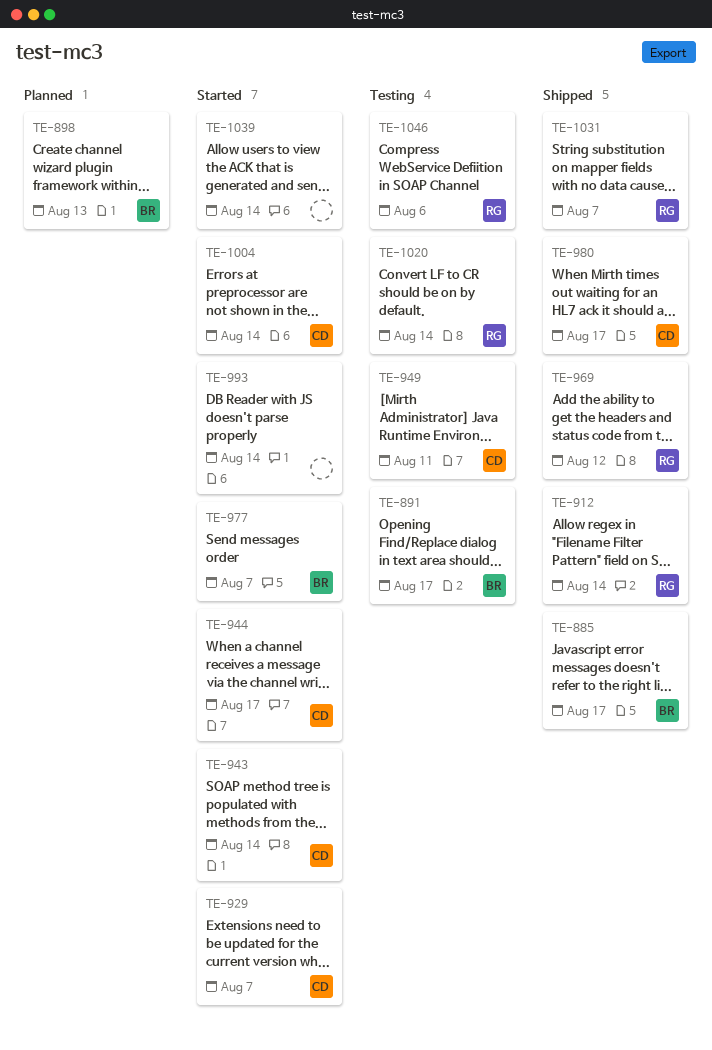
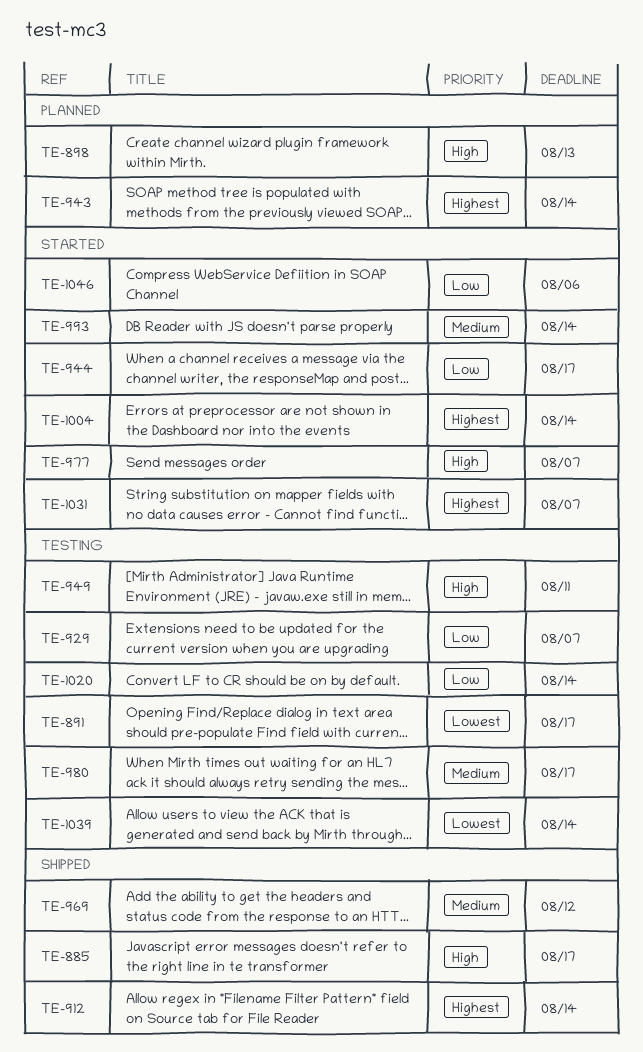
TE-929, status: Started -> Testing
TE-943, status: Started -> Planned
TE-980, status: Shipped -> Testing
TE-1031, status: Shipped -> Started
TE-1039, status: Started -> Testing
TE-1046, status: Testing -> Started

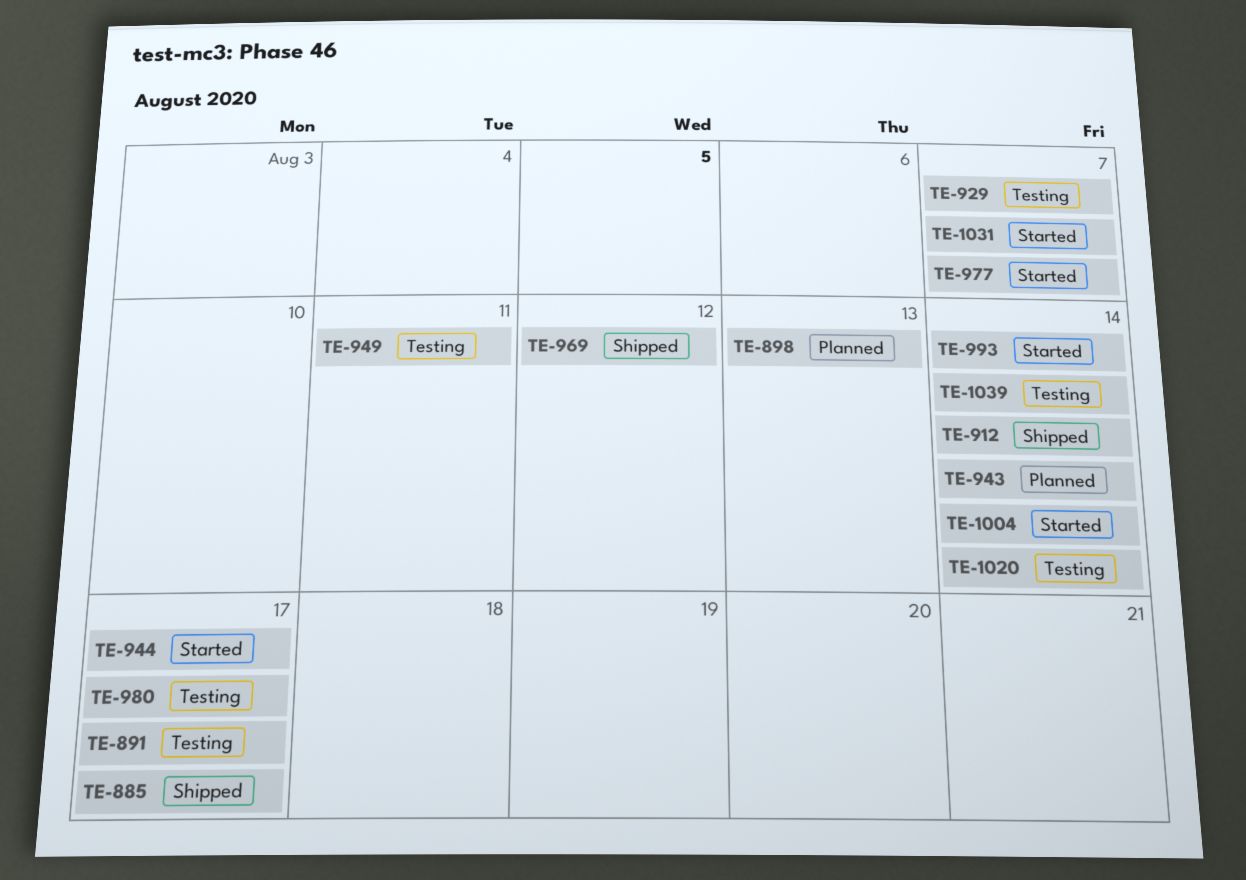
TE-1046: present -> none

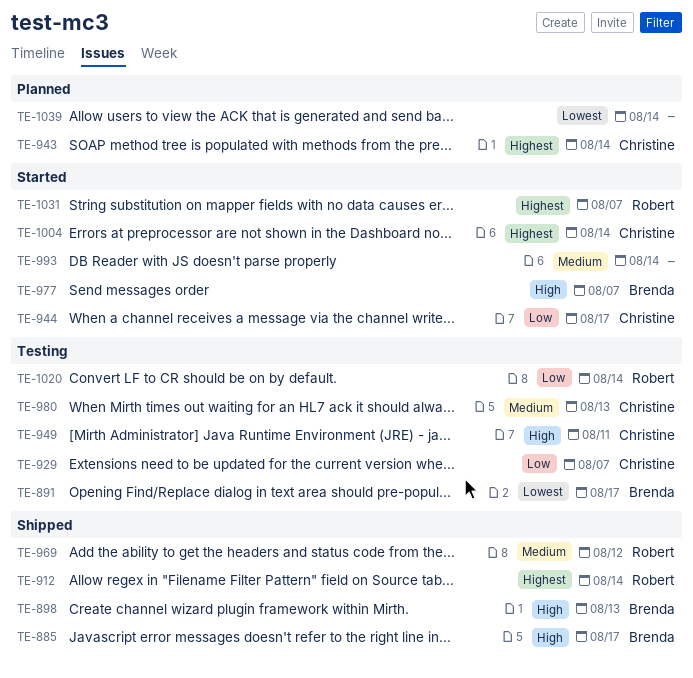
TE-898, status: Planned -> Shipped
TE-980, due: Aug 17 -> Aug 13
TE-1039, status: Testing -> Planned

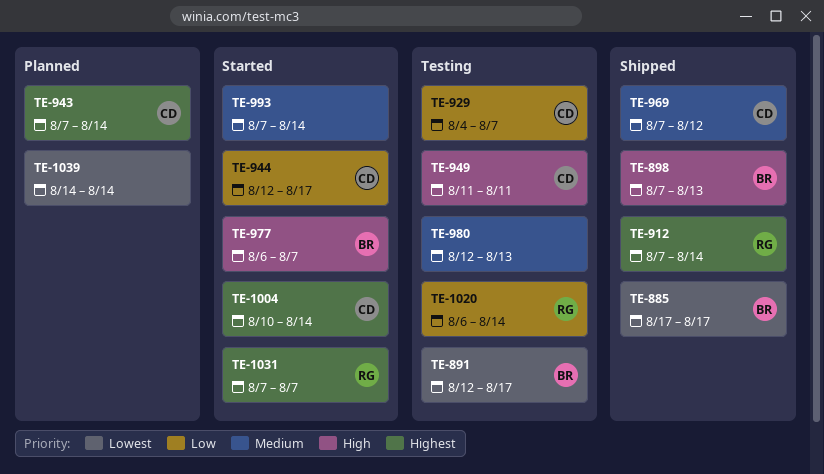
TE-885, priority: High -> Lowest
TE-969, owner: Robert -> Christine
TE-980, owner: Christine -> none

